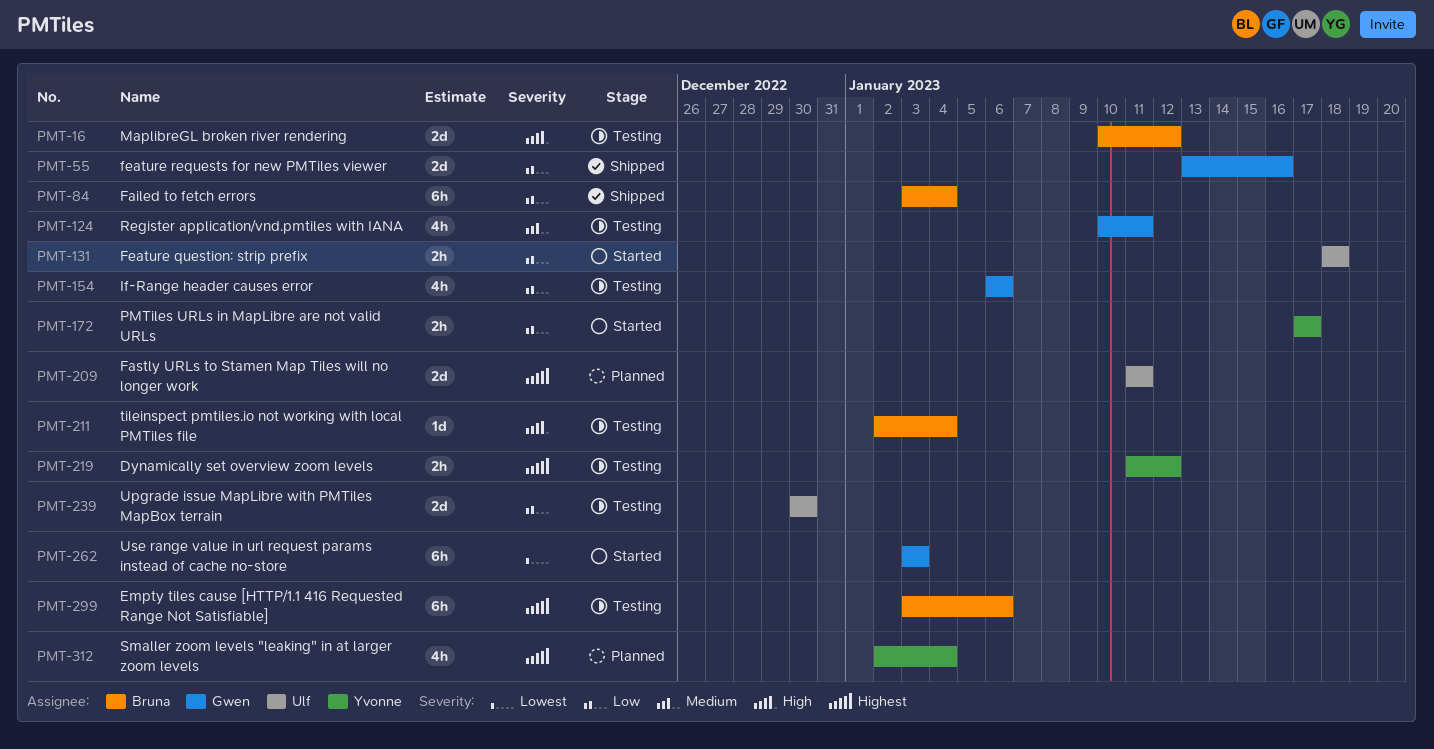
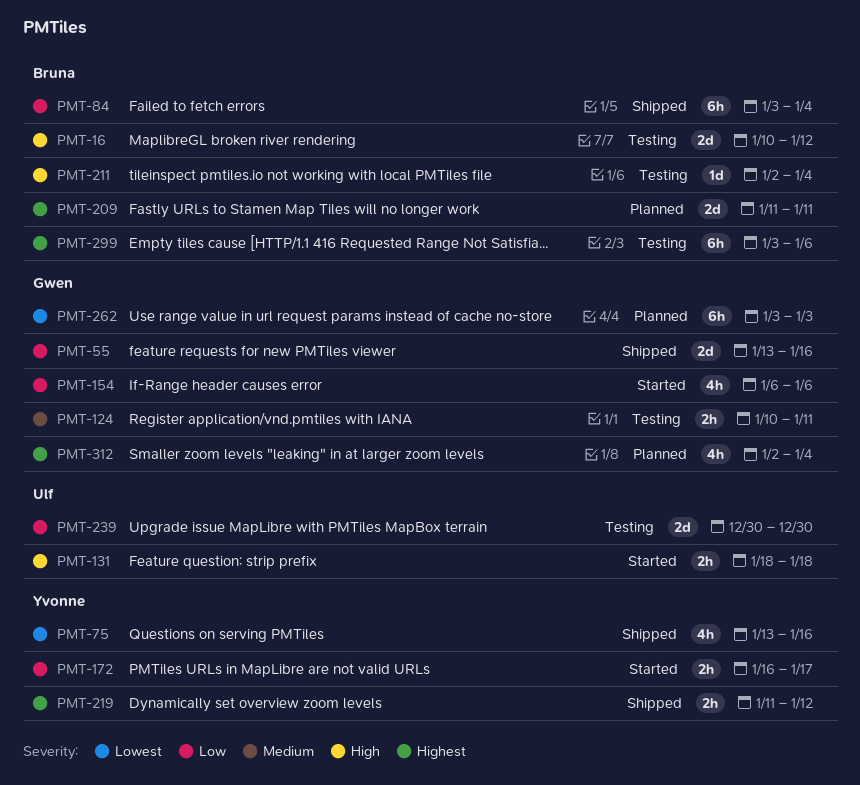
PMT-75: none -> present
PMT-124, estimate: 4h -> 2h
PMT-131, priority: Low -> High
PMT-154, status: Testing -> Started
PMT-172, start: Jan 17 -> Jan 16
PMT-209, owner: Ulf -> Bruna
PMT-219, status: Testing -> Shipped
PMT-262, status: Started -> Planned
PMT-312, owner: Yvonne -> Gwen

